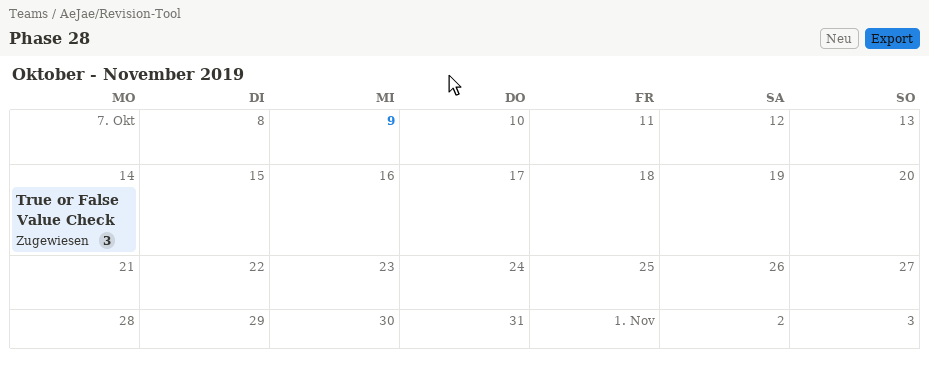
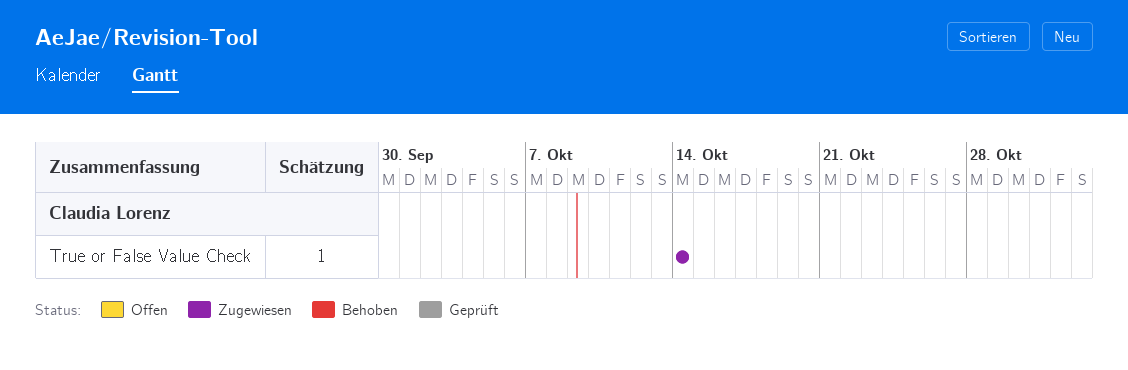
True or False Value Check, estimate: 3 -> 1

